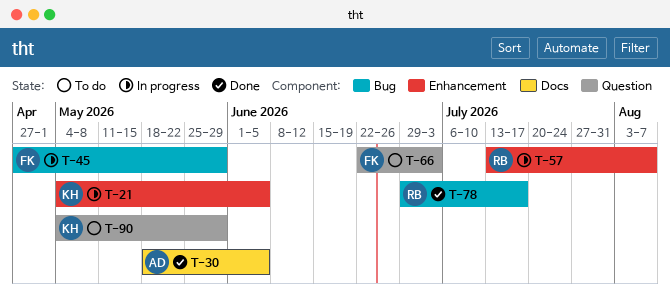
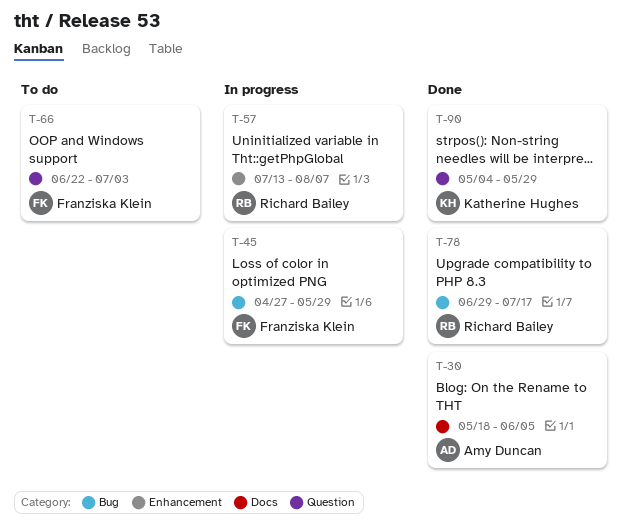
T-21: present -> none
T-90, status: To do -> Done

